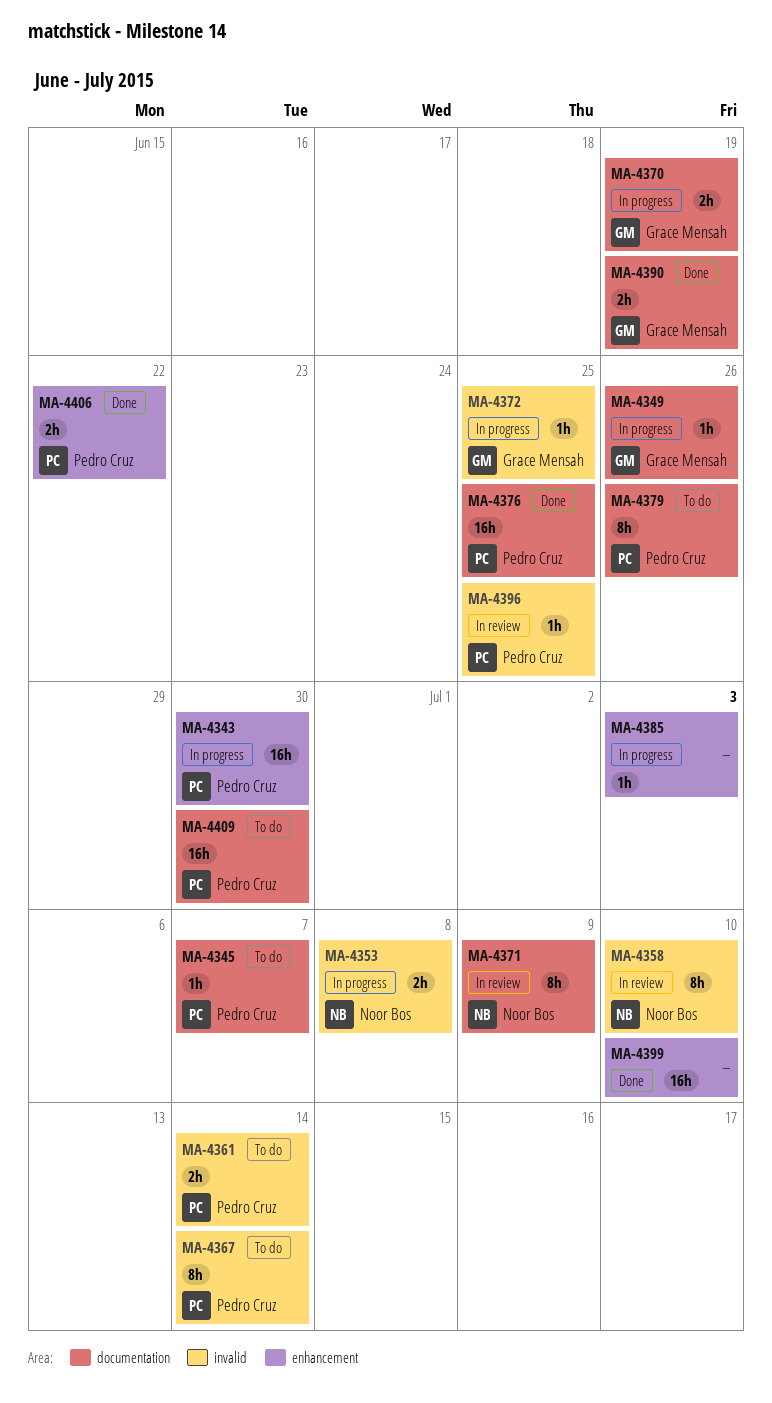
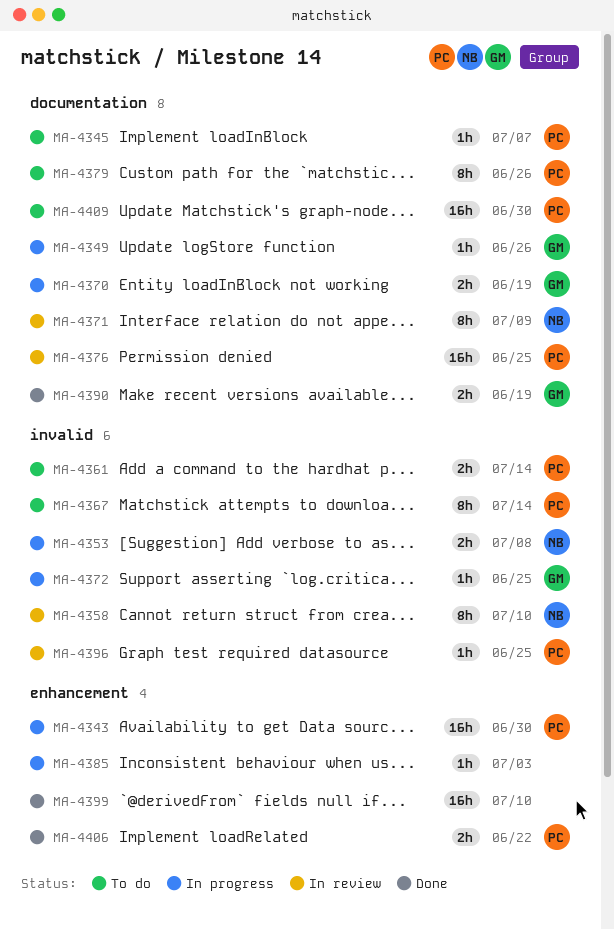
MA-4376, status: Done -> In review

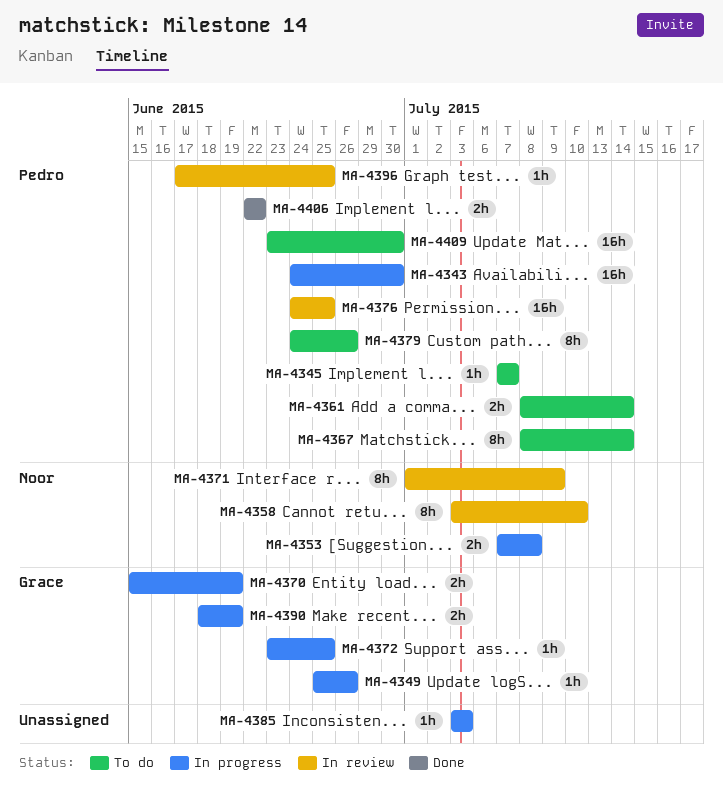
MA-4390, status: Done -> In progress
MA-4399: present -> none

